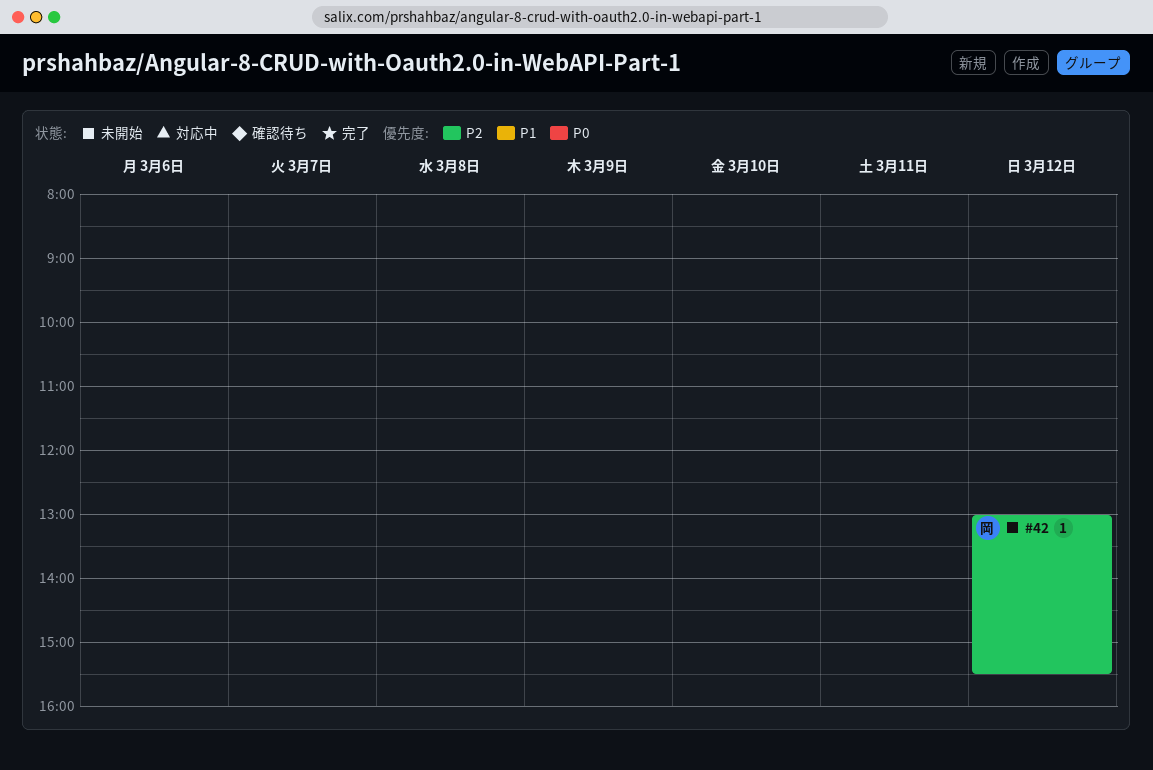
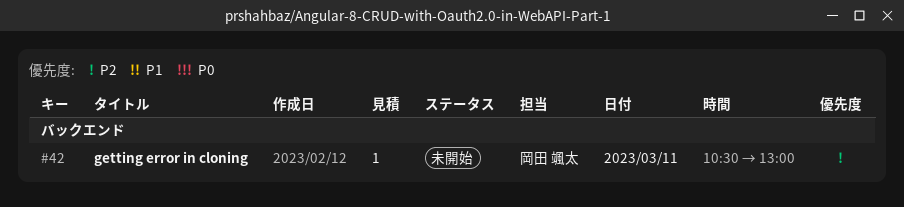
#42, day: Mar 12 -> Mar 11
#42, begins: 13:00 -> 10:30
#42, ends: 15:30 -> 13:00

